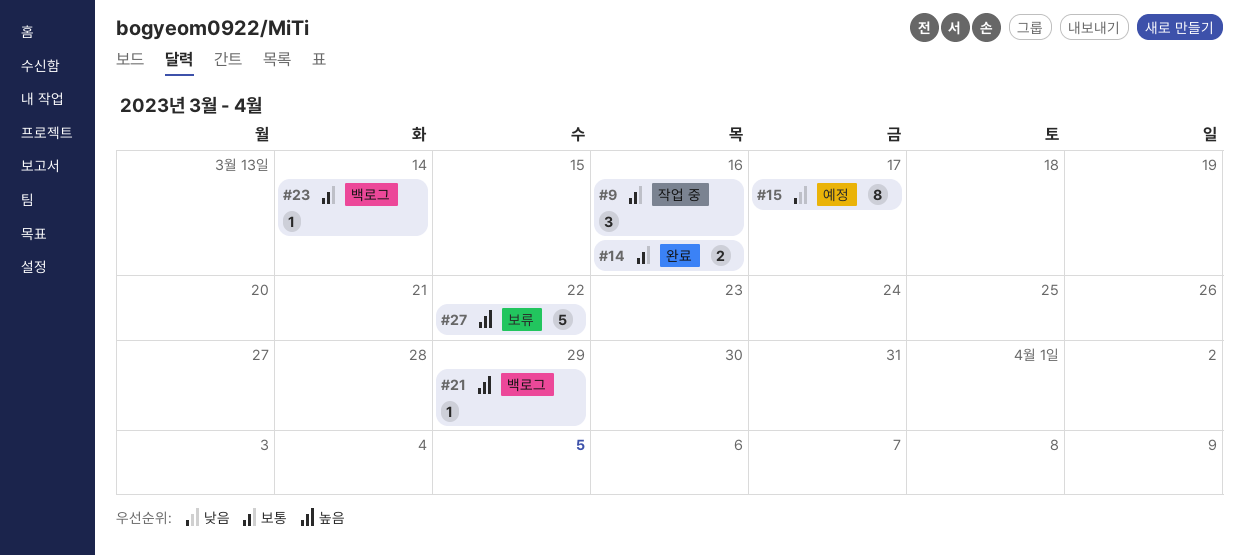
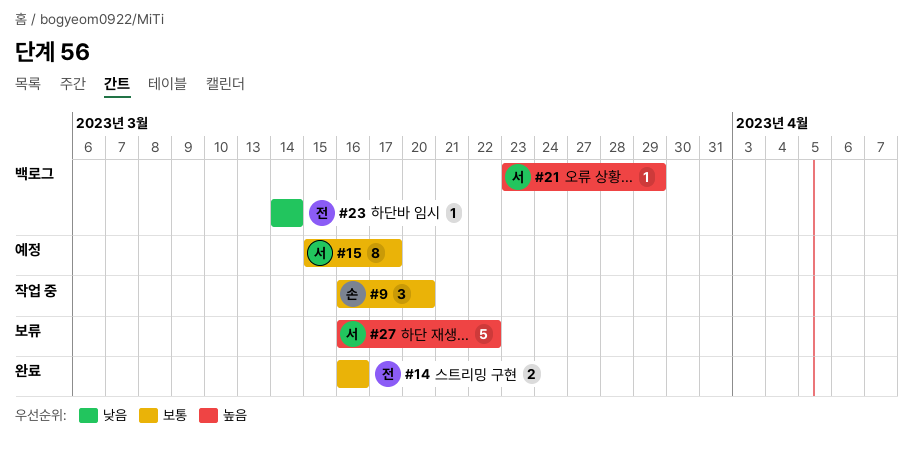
#9, due: Mar 16 -> Mar 20
#15, priority: 낮음 -> 보통
#23, priority: 보통 -> 낮음

